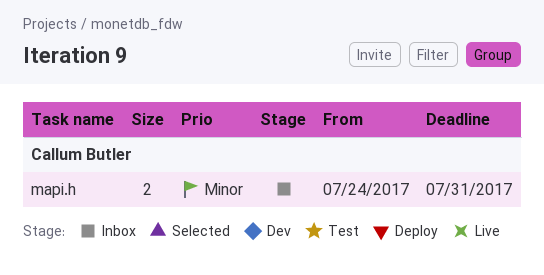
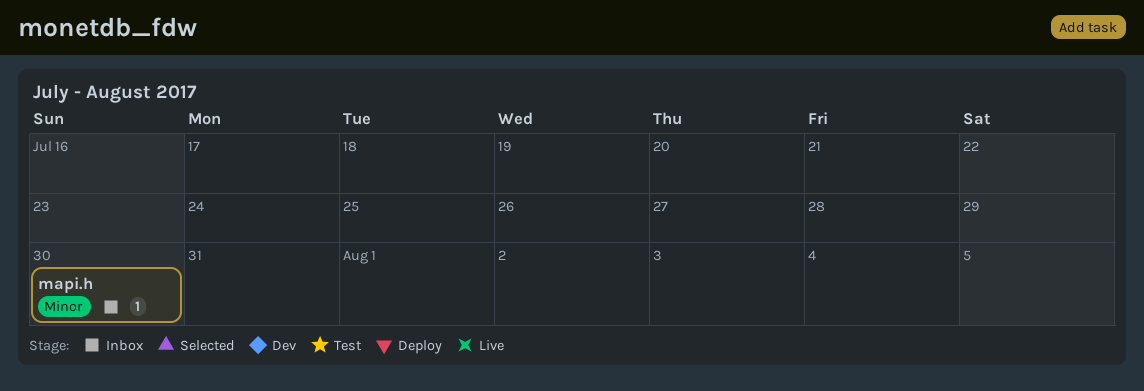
mapi.h, estimate: 2 -> 1
mapi.h, due: Jul 31 -> Jul 30

